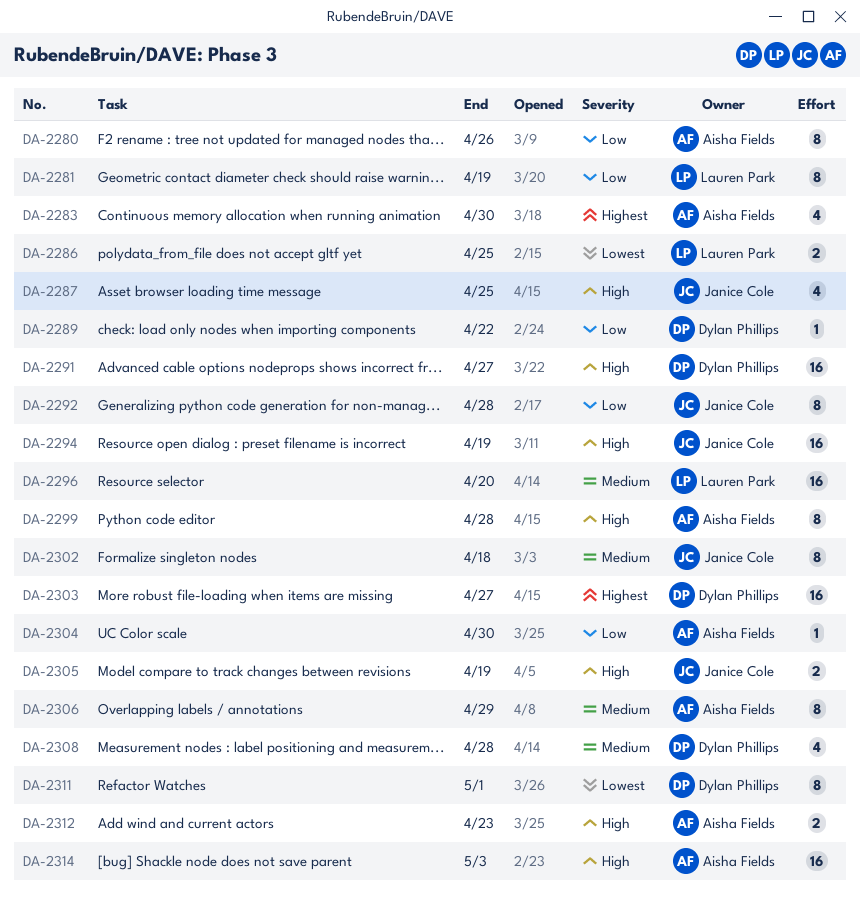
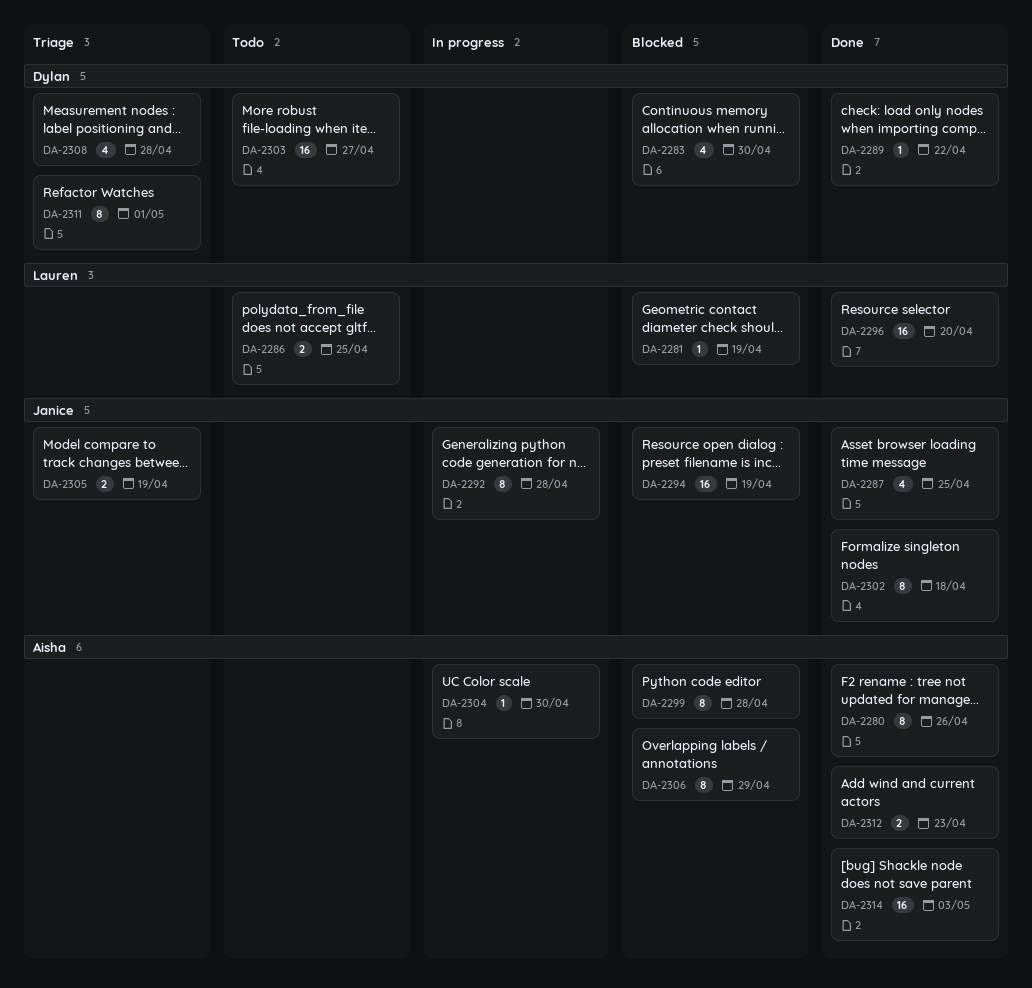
DA-2281, estimate: 8 -> 1
DA-2283, owner: Aisha Fields -> Dylan Phillips
DA-2291: present -> none

